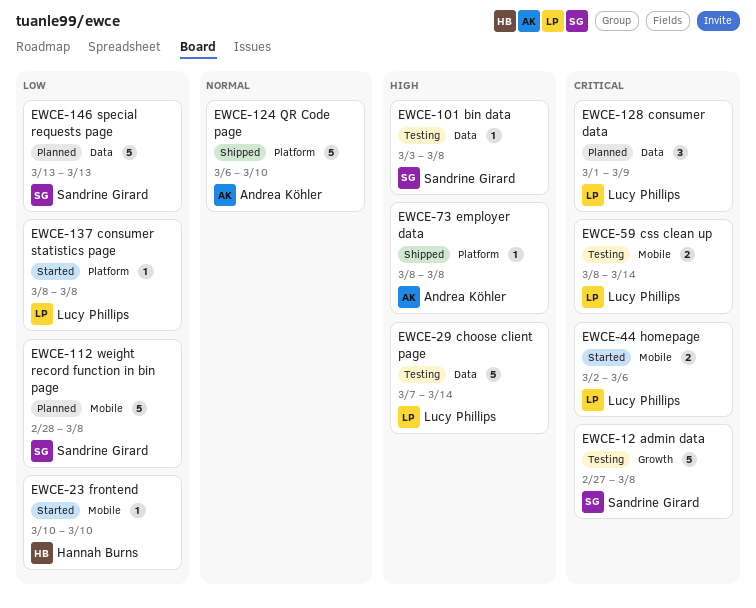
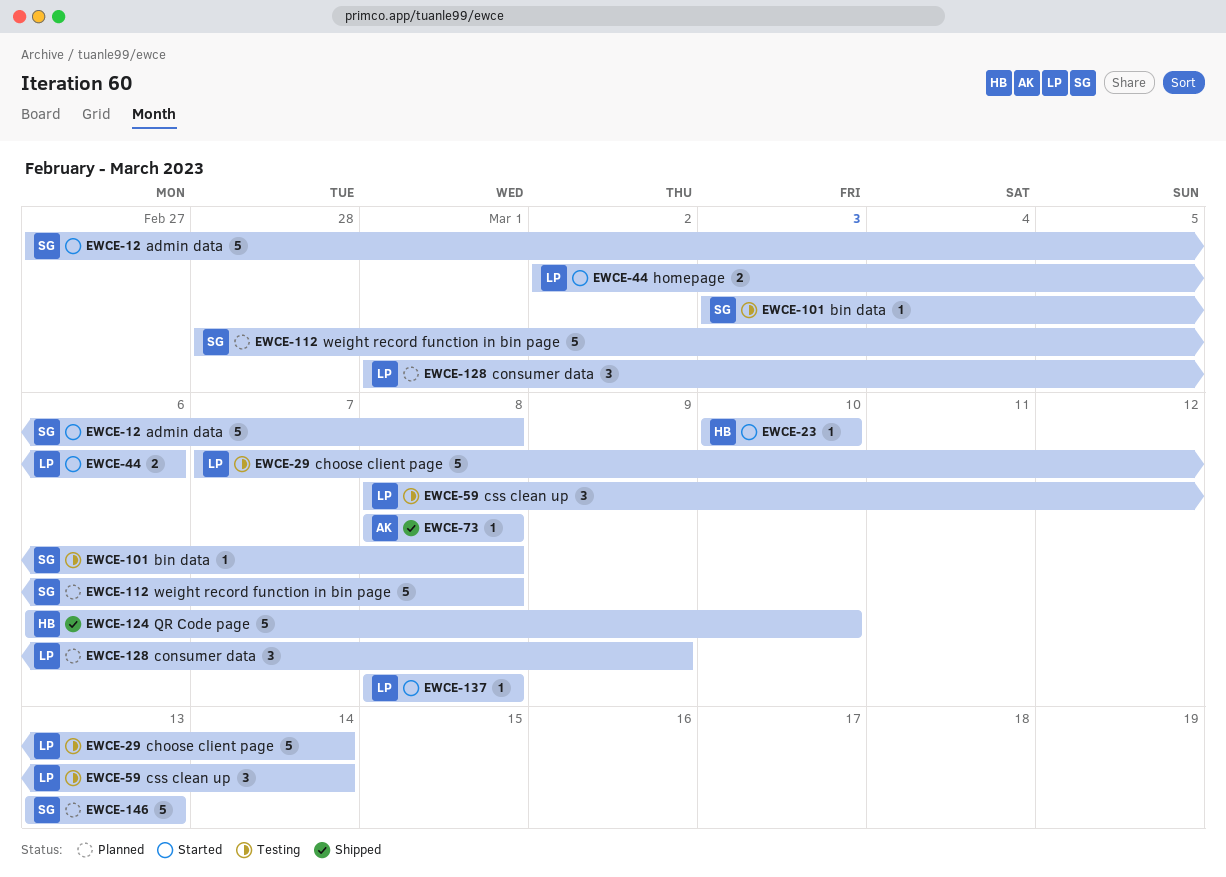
EWCE-12, status: Testing -> Started
EWCE-59, estimate: 2 -> 3
EWCE-124, owner: Andrea Köhler -> Hannah Burns

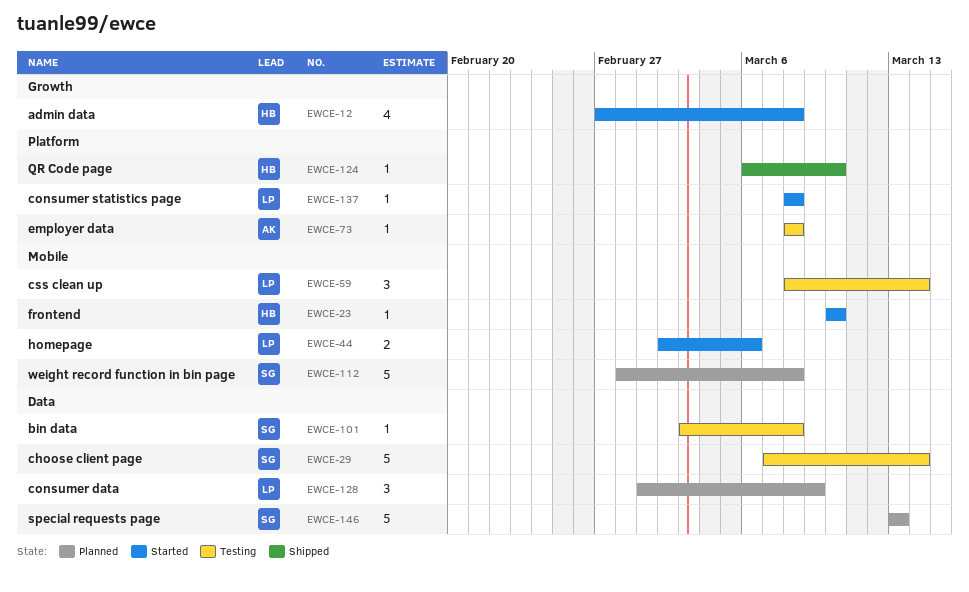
EWCE-12, owner: SG -> HB
EWCE-12, estimate: 5 -> 4
EWCE-29, owner: LP -> SG
EWCE-73, status: Shipped -> Testing
EWCE-124, estimate: 5 -> 1

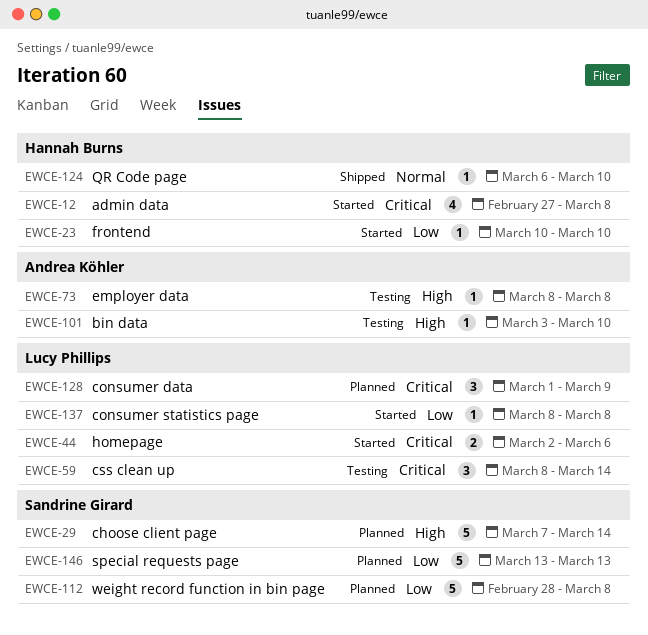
EWCE-29, status: Testing -> Planned
EWCE-101, owner: Sandrine Girard -> Andrea Köhler
EWCE-101, due: Mar 8 -> Mar 10

